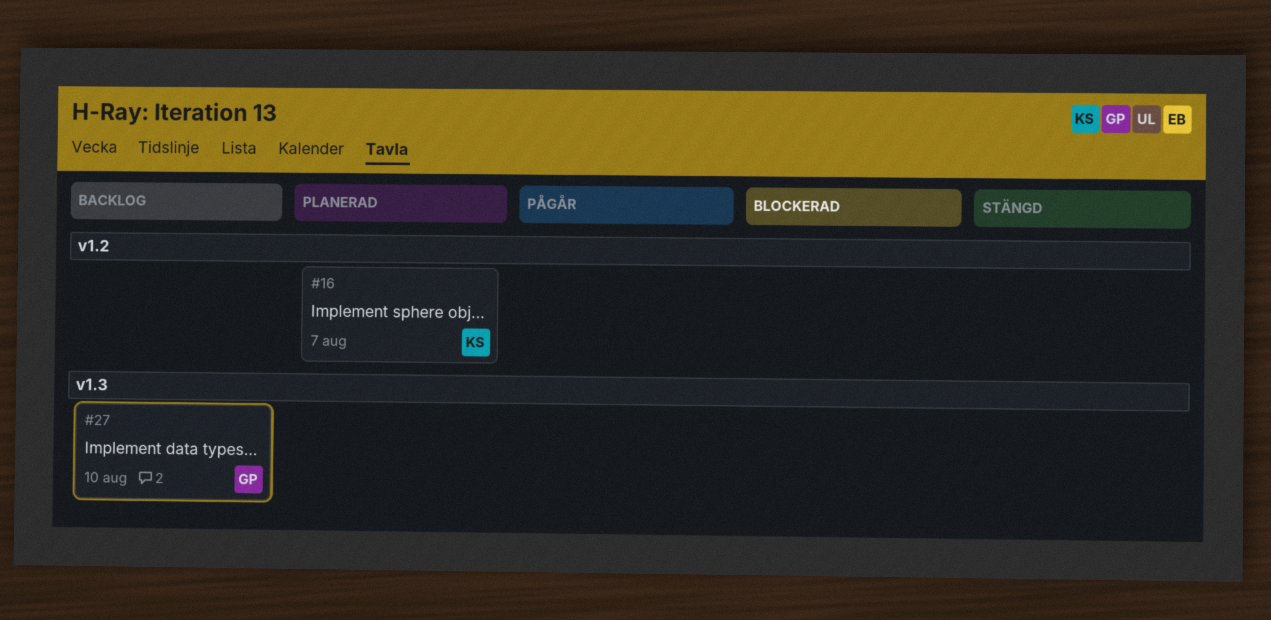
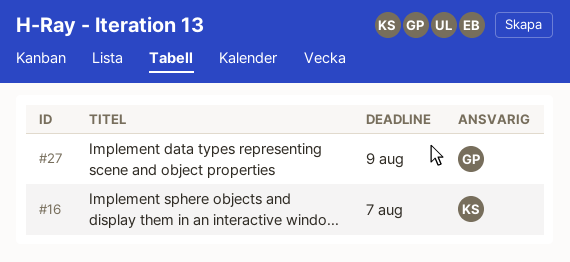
#27, due: Aug 10 -> Aug 9

